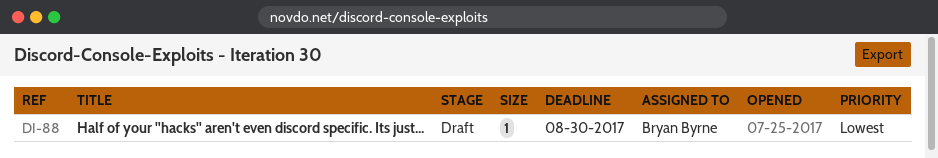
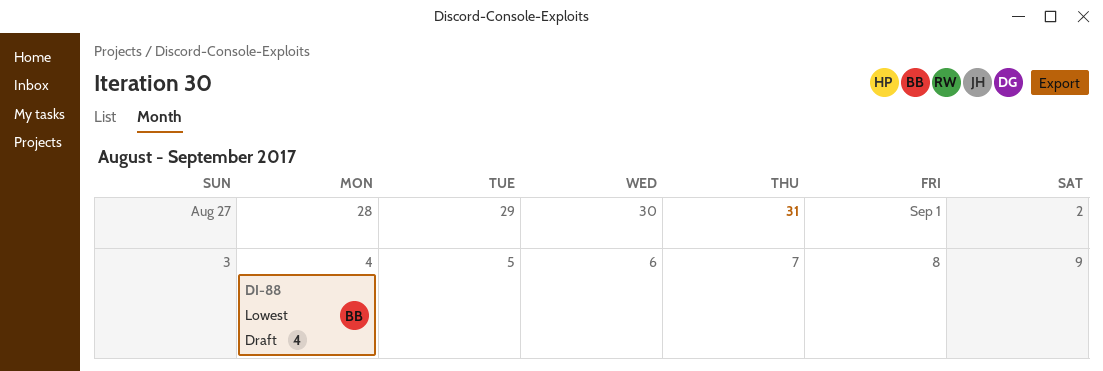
DI-88, estimate: 1 -> 4
DI-88, due: Aug 30 -> Sep 4

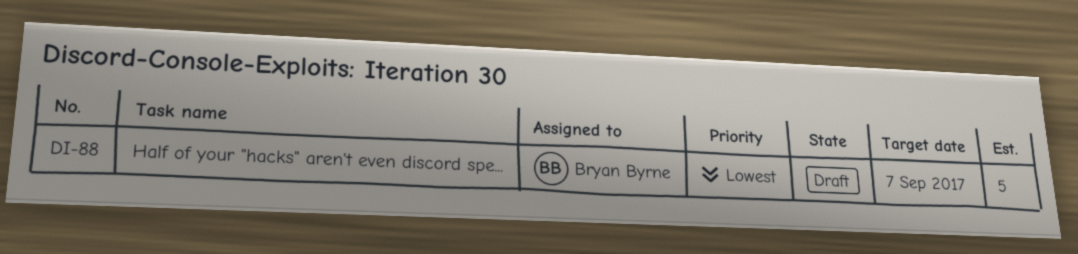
DI-88, estimate: 4 -> 5
DI-88, due: Sep 4 -> Sep 7

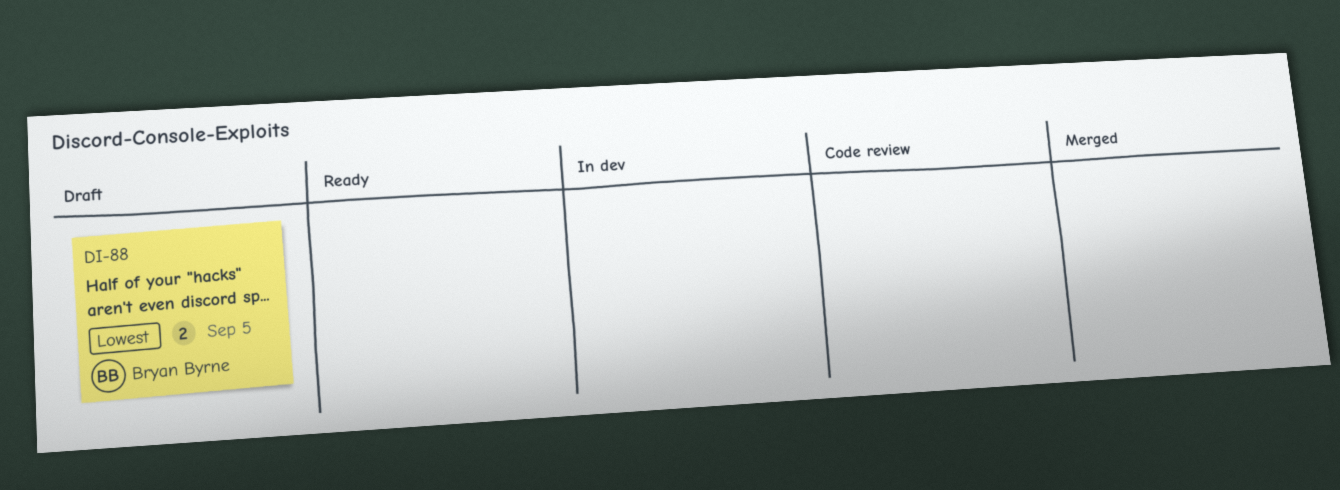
DI-88, estimate: 5 -> 2
DI-88, due: Sep 7 -> Sep 5

